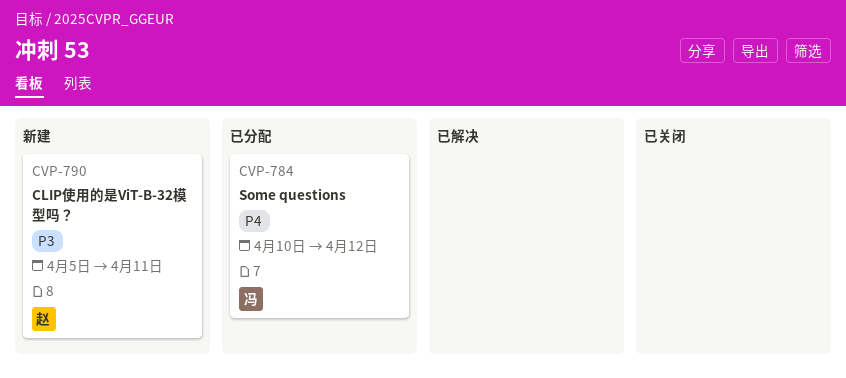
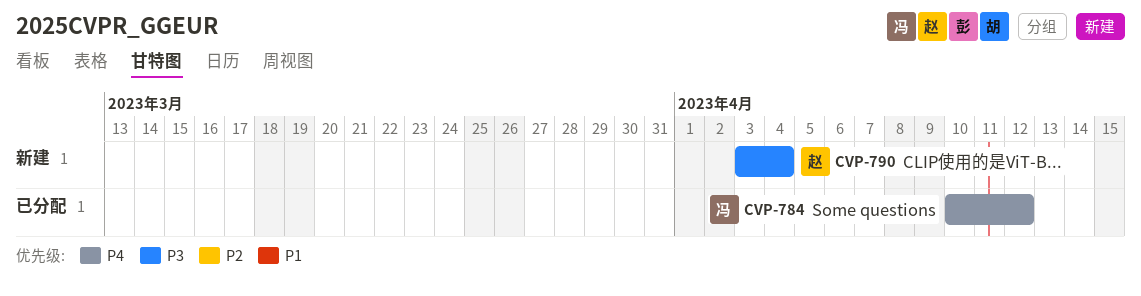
CVP-790, start: Apr 5 -> Apr 3
CVP-790, due: Apr 11 -> Apr 4

